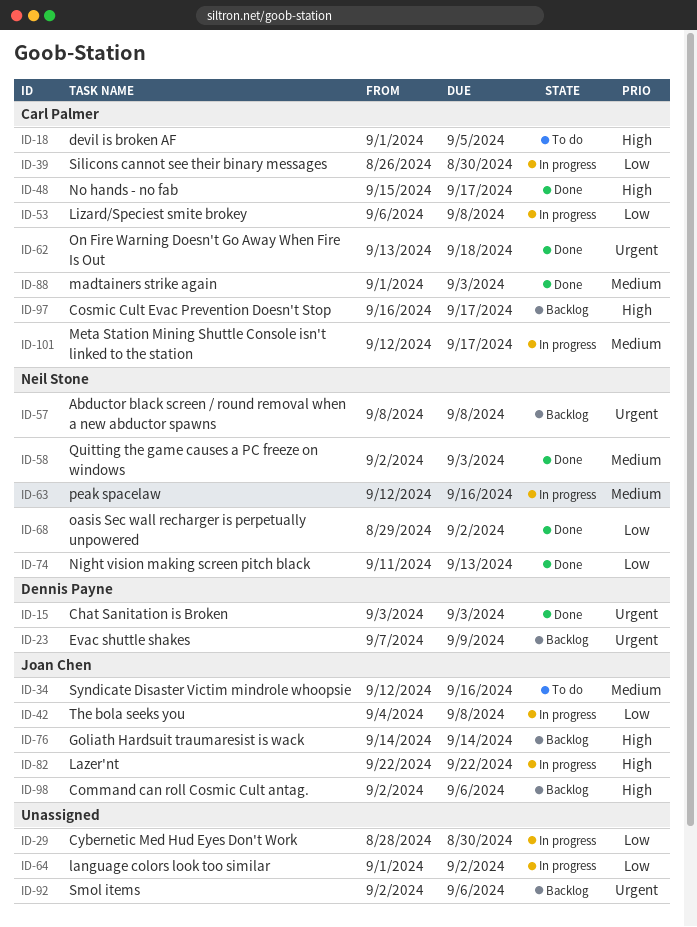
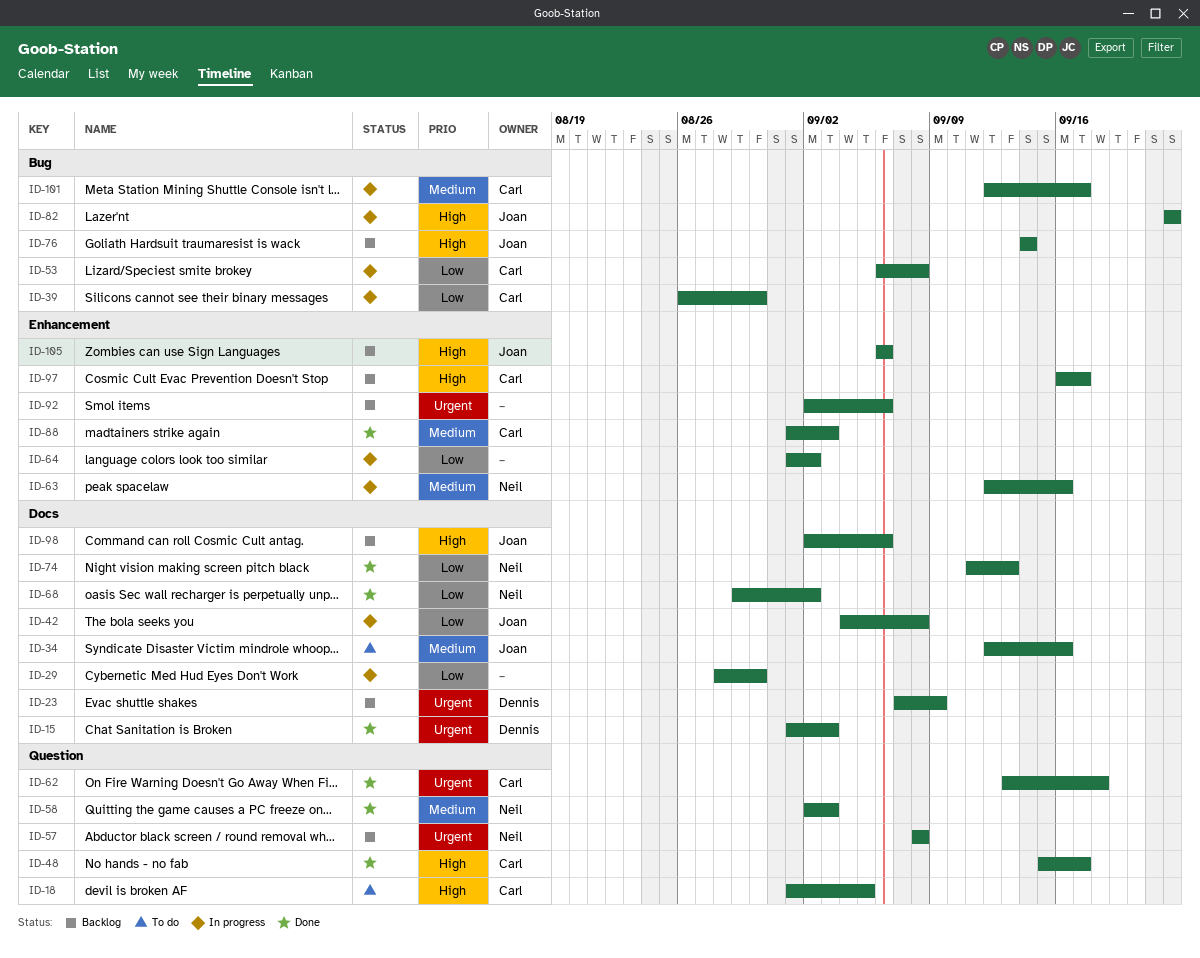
ID-15, start: Sep 3 -> Sep 1
ID-105: none -> present

